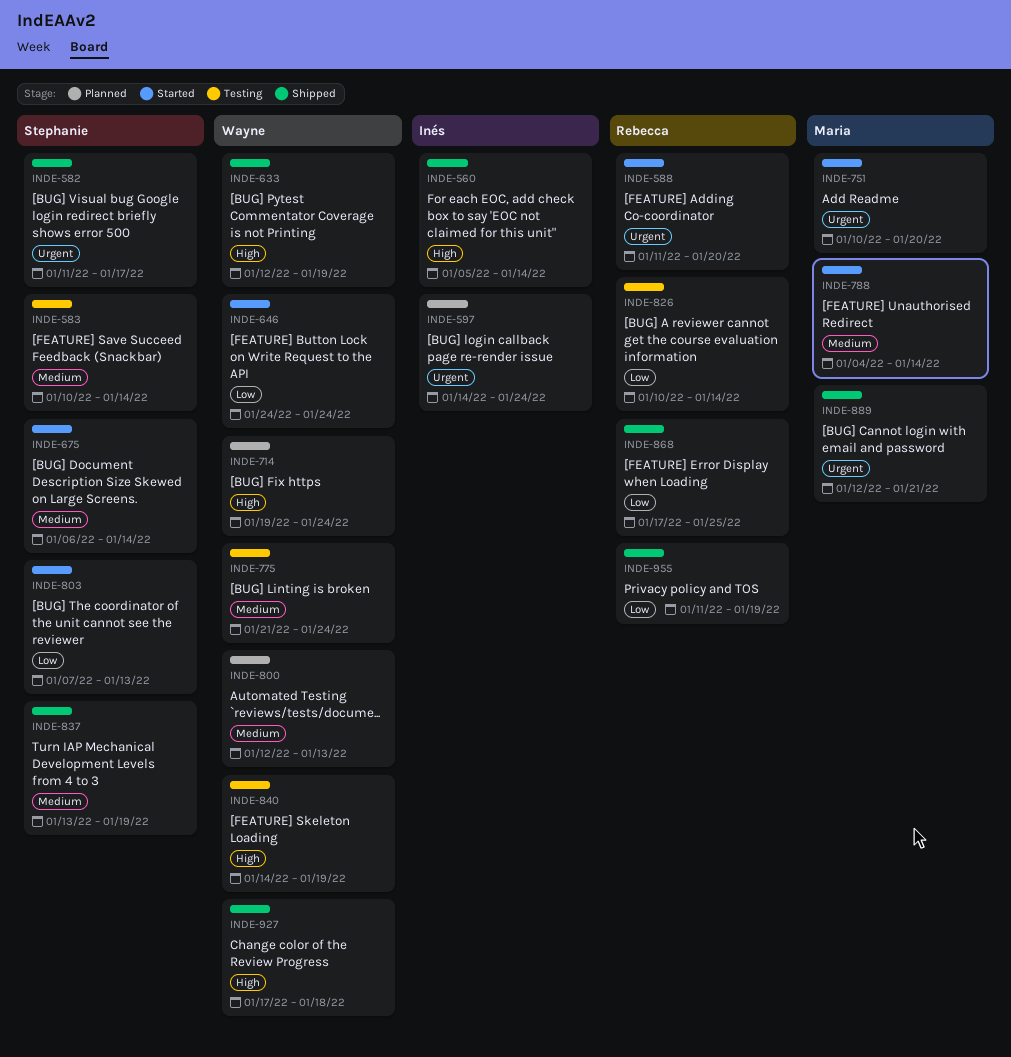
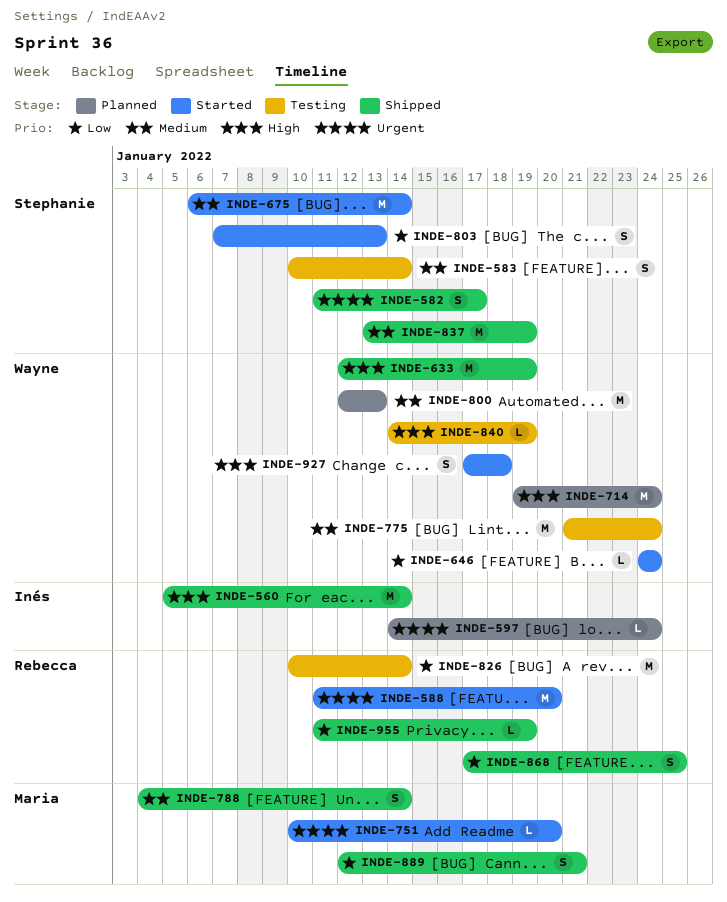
INDE-788, status: Started -> Shipped
INDE-889, priority: Urgent -> Low
INDE-927, status: Shipped -> Started

